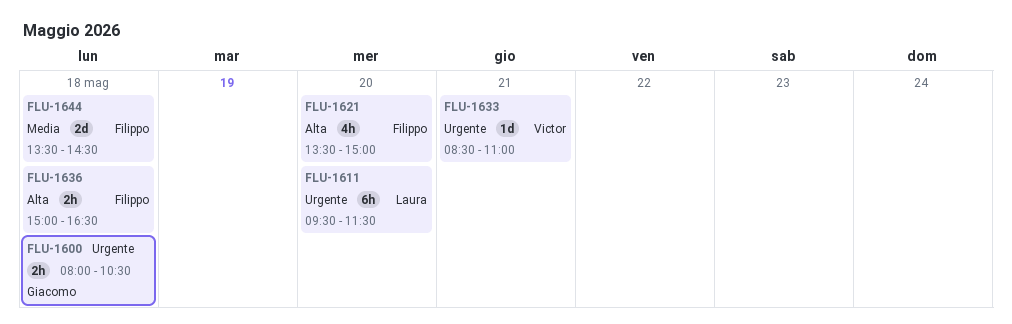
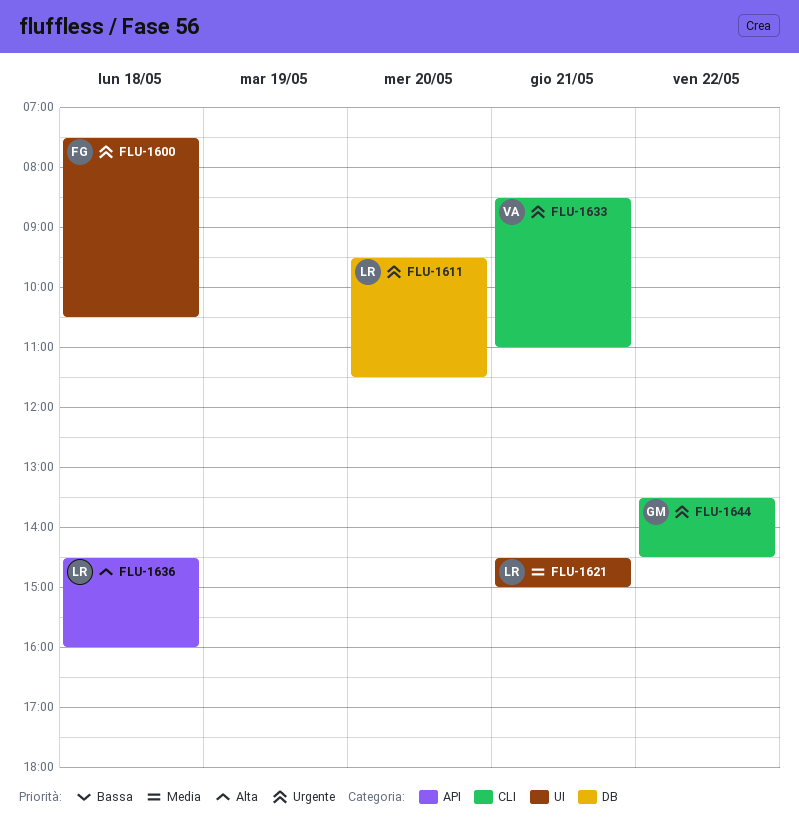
FLU-1600, owner: Giacomo -> Filippo
FLU-1600, begins: 08:00 -> 07:30
FLU-1621, owner: Filippo -> Laura
FLU-1621, priority: Alta -> Media
FLU-1621, day: May 20 -> May 21
FLU-1621, begins: 13:30 -> 14:30
FLU-1636, owner: Filippo -> Laura
FLU-1636, begins: 15:00 -> 14:30
FLU-1636, ends: 16:30 -> 16:00
FLU-1644, owner: Filippo -> Giacomo
FLU-1644, priority: Media -> Urgente
FLU-1644, day: May 18 -> May 22

